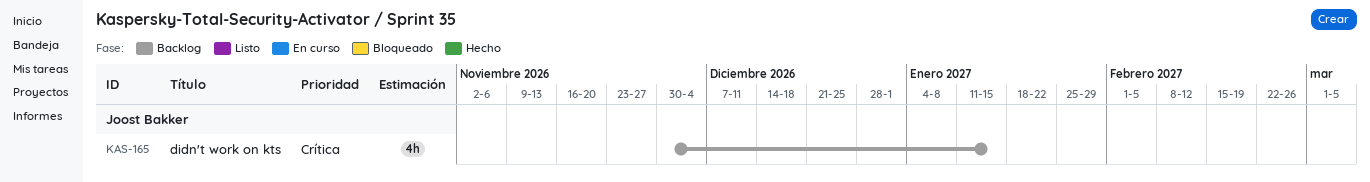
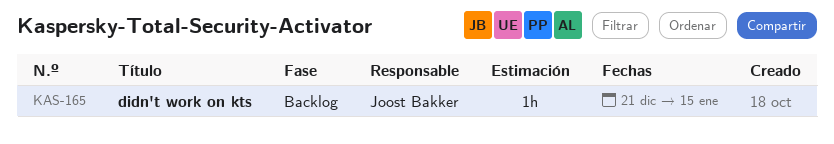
KAS-165, estimate: 4h -> 1h
KAS-165, start: Nov 30 -> Dec 21

